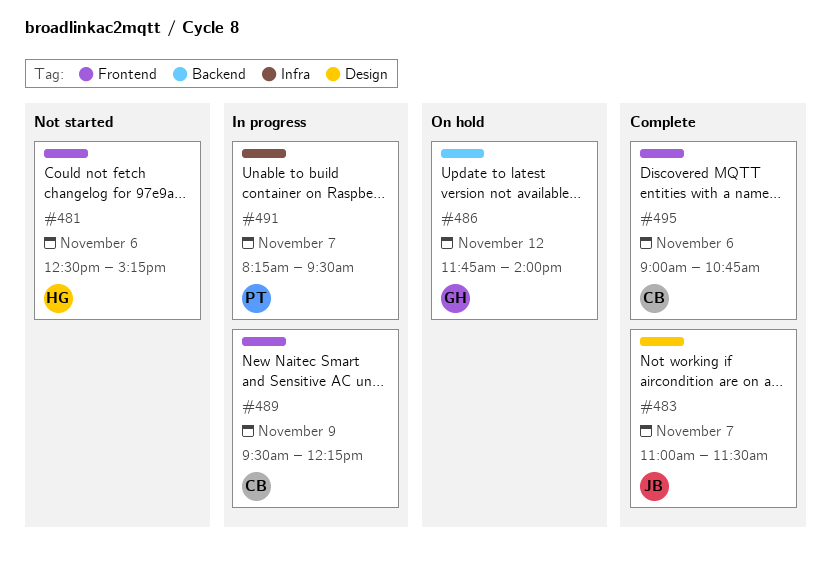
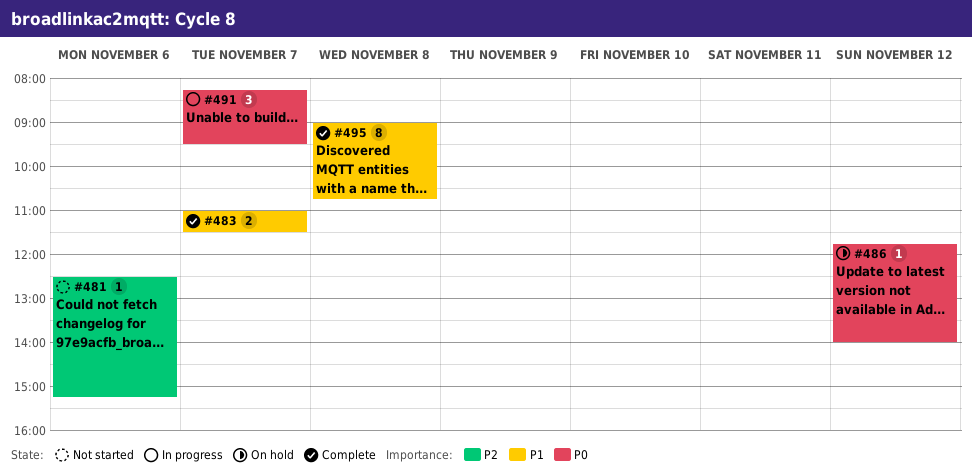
#489: present -> none
#495, day: Nov 6 -> Nov 8

